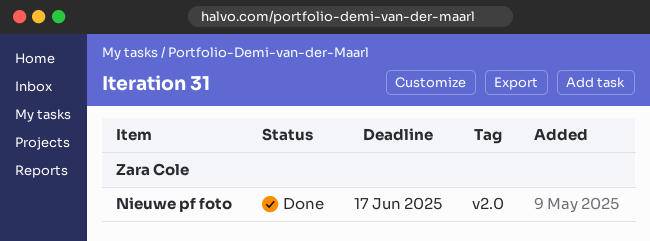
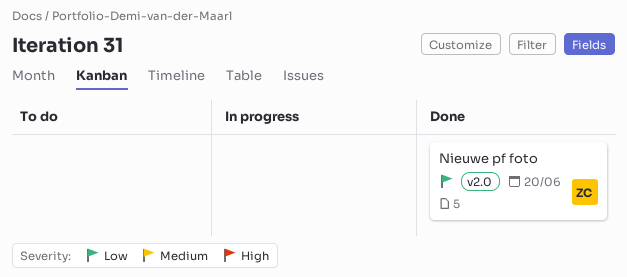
Nieuwe pf foto, due: Jun 17 -> Jun 20

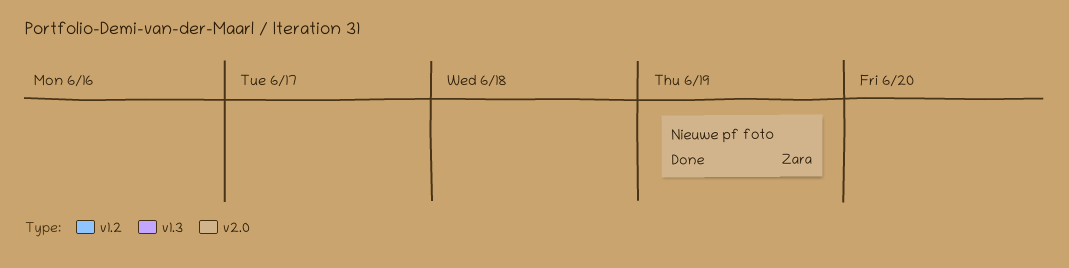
Nieuwe pf foto, due: Jun 20 -> Jun 19

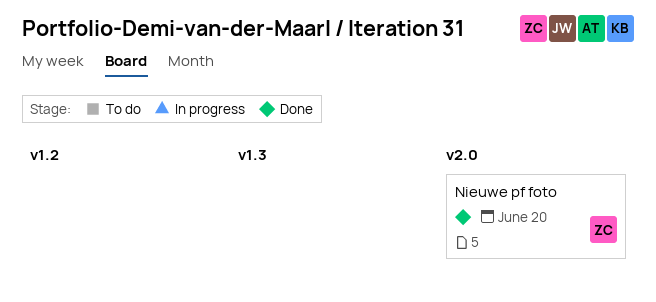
Nieuwe pf foto, due: Jun 19 -> Jun 20

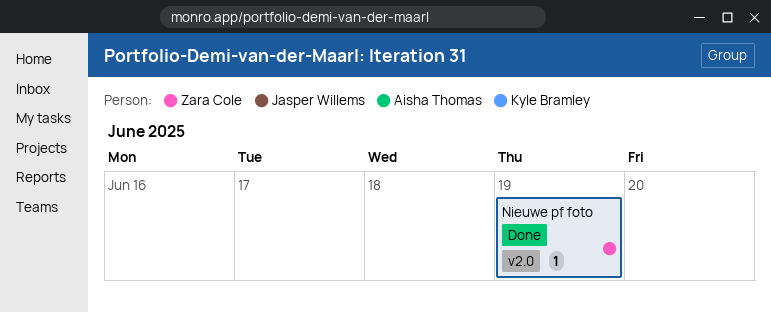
Nieuwe pf foto, due: Jun 20 -> Jun 19

